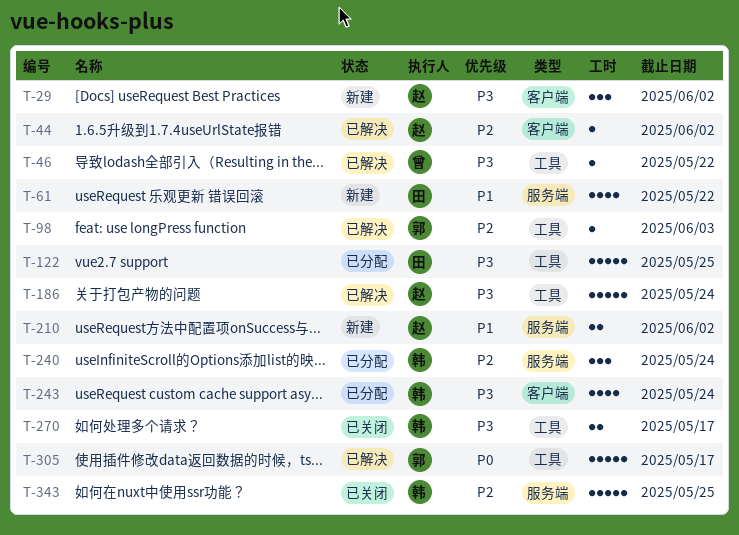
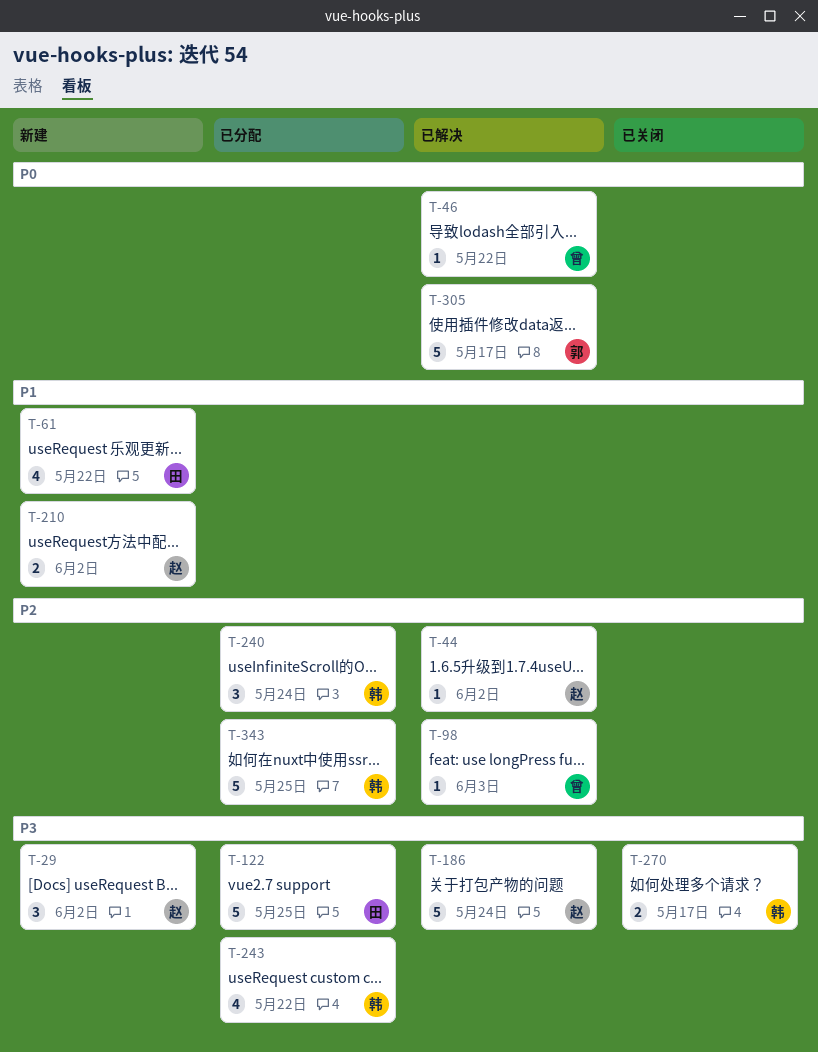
T-46, priority: P3 -> P0
T-98, owner: 郭 -> 曾
T-243, due: May 24 -> May 22
T-343, status: 已关闭 -> 已分配

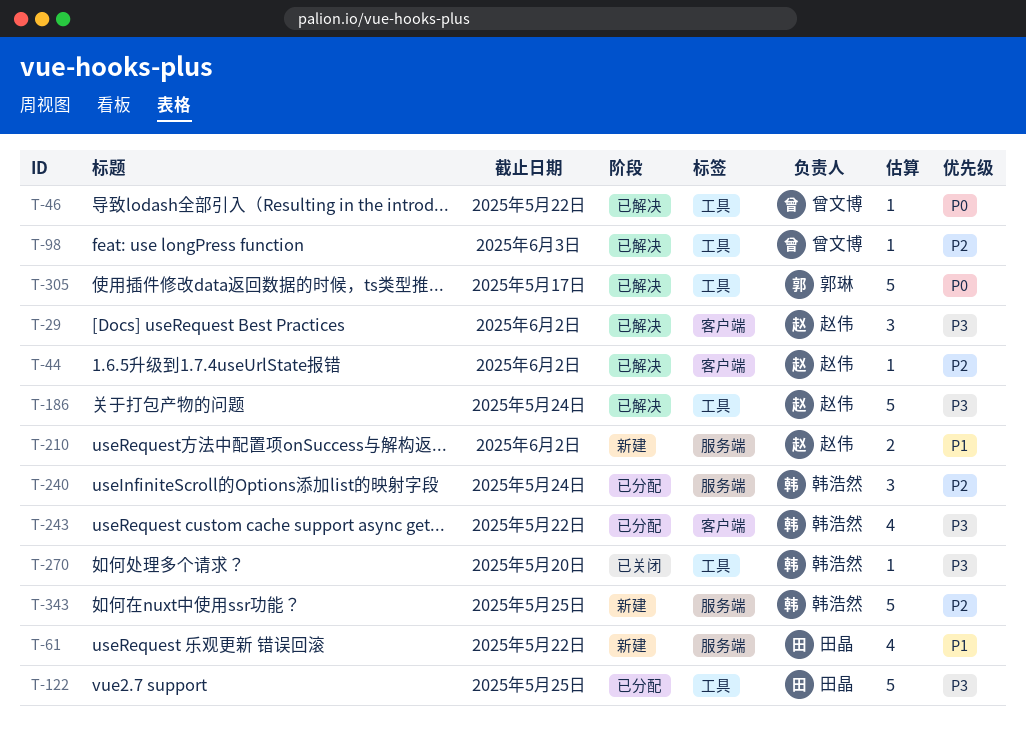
T-29, status: 新建 -> 已解决
T-270, estimate: 2 -> 1
T-270, due: May 17 -> May 20
T-343, status: 已分配 -> 新建

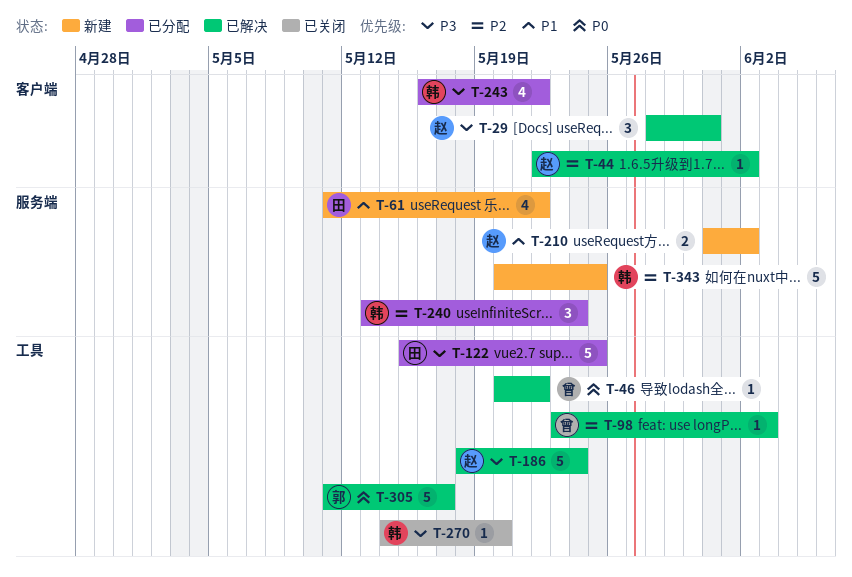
T-29, due: Jun 2 -> May 31

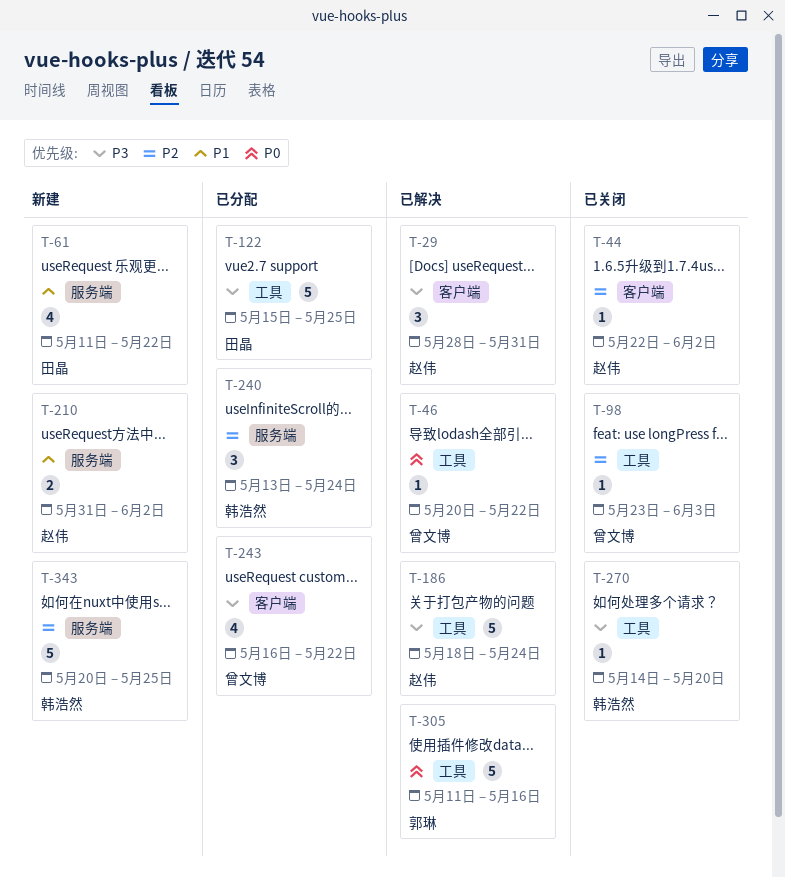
T-44, status: 已解决 -> 已关闭
T-98, status: 已解决 -> 已关闭
T-243, owner: 韩浩然 -> 曾文博
T-305, due: May 17 -> May 16

